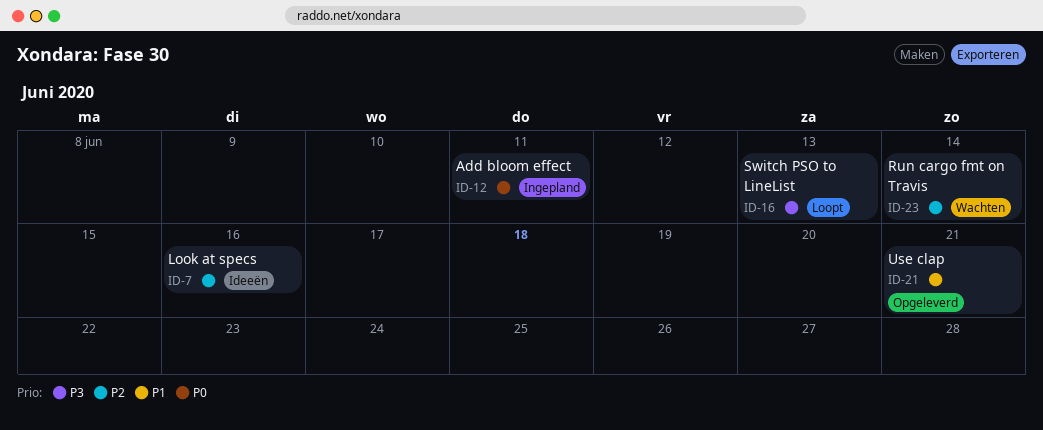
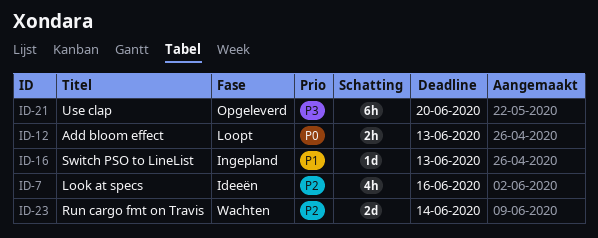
ID-12, status: Ingepland -> Loopt
ID-12, due: Jun 11 -> Jun 13
ID-16, status: Loopt -> Ingepland
ID-16, priority: P3 -> P1
ID-21, priority: P1 -> P3
ID-21, due: Jun 21 -> Jun 20

